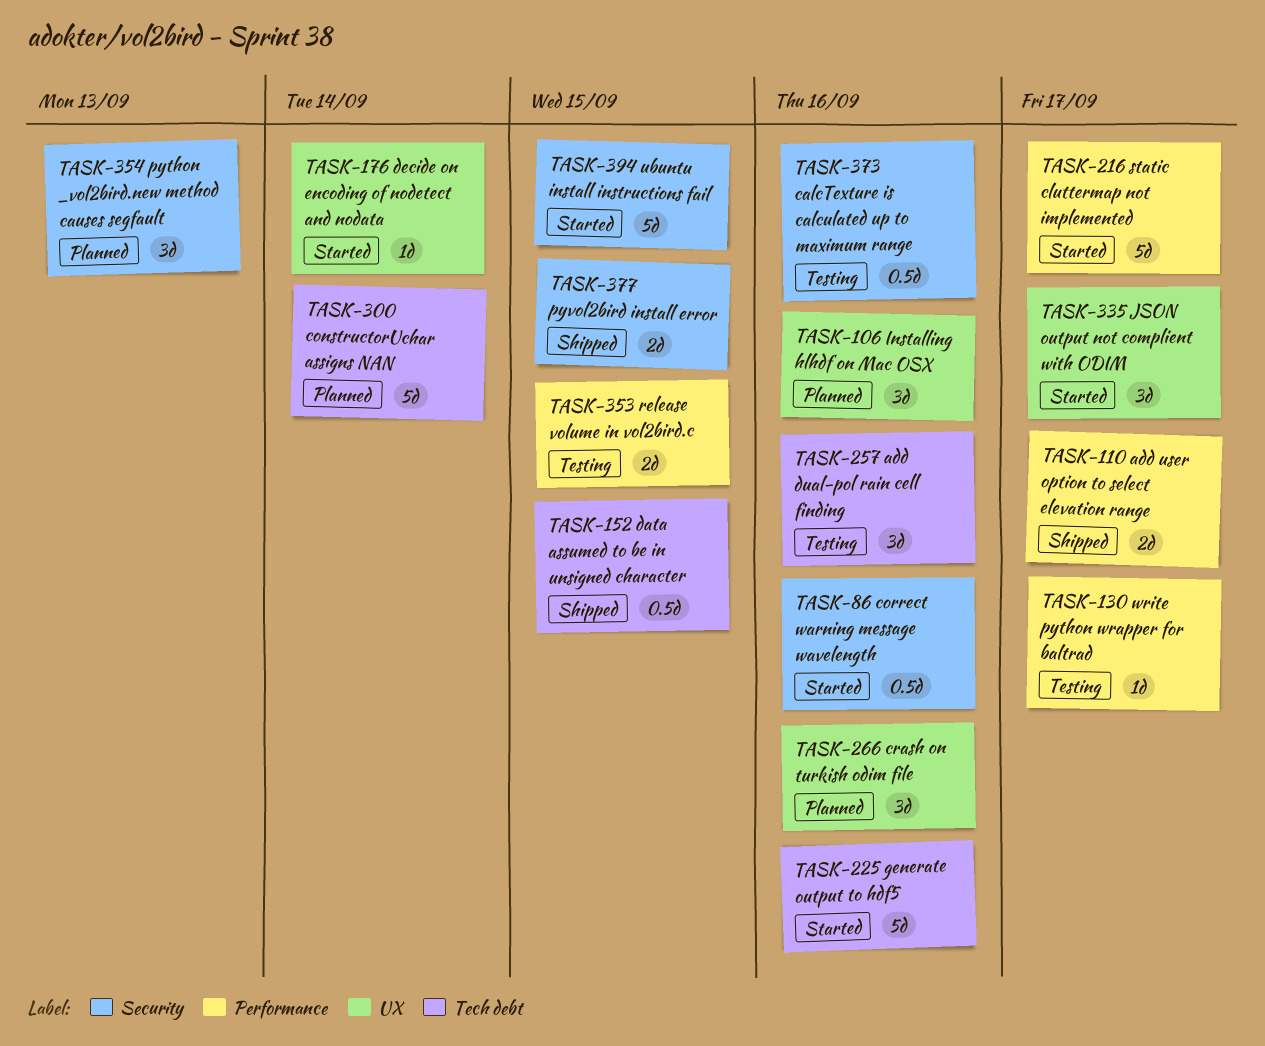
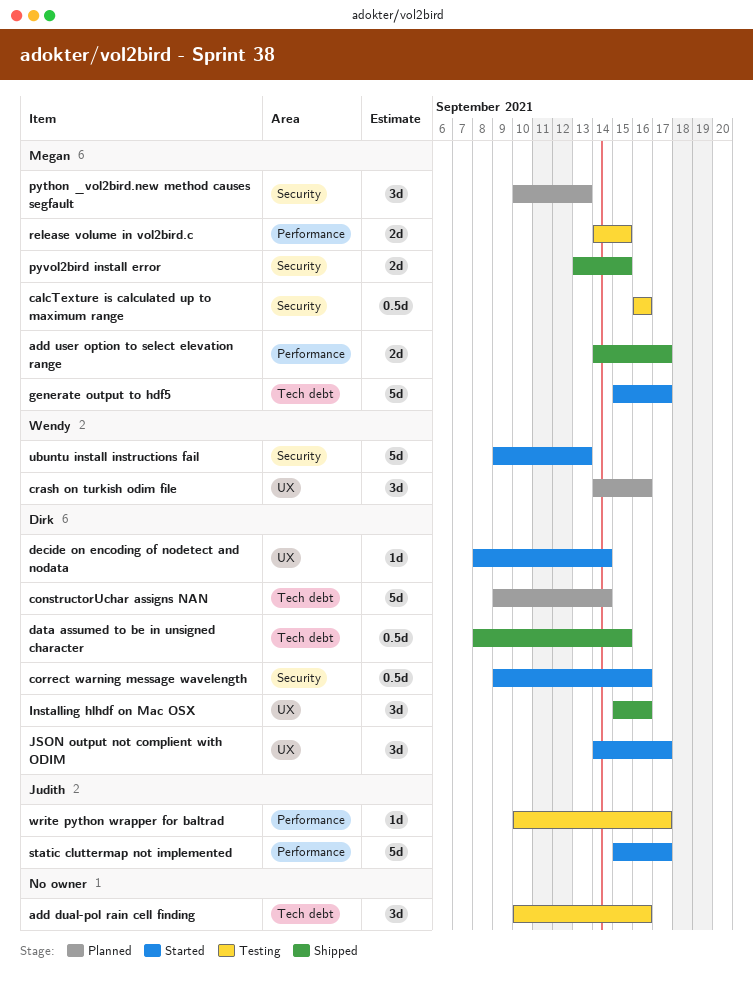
generate output to hdf5, due: Sep 16 -> Sep 17
Installing hlhdf on Mac OSX, status: Planned -> Shipped
ubuntu install instructions fail, due: Sep 15 -> Sep 13

